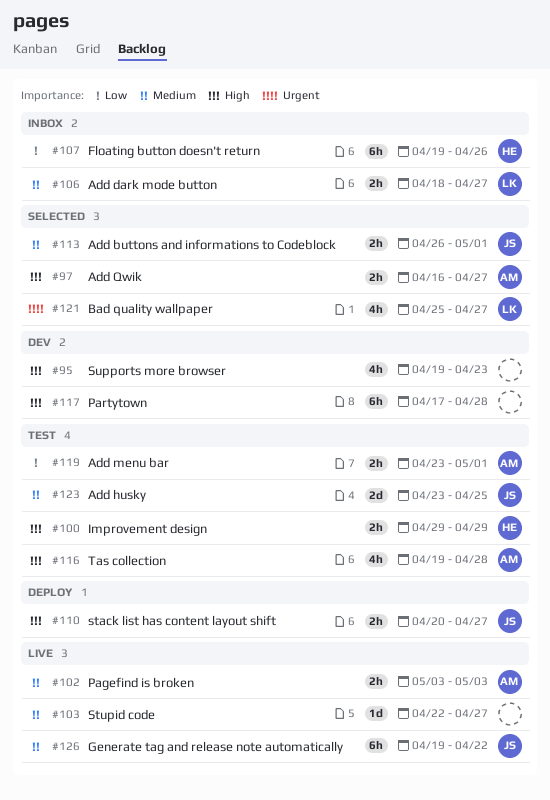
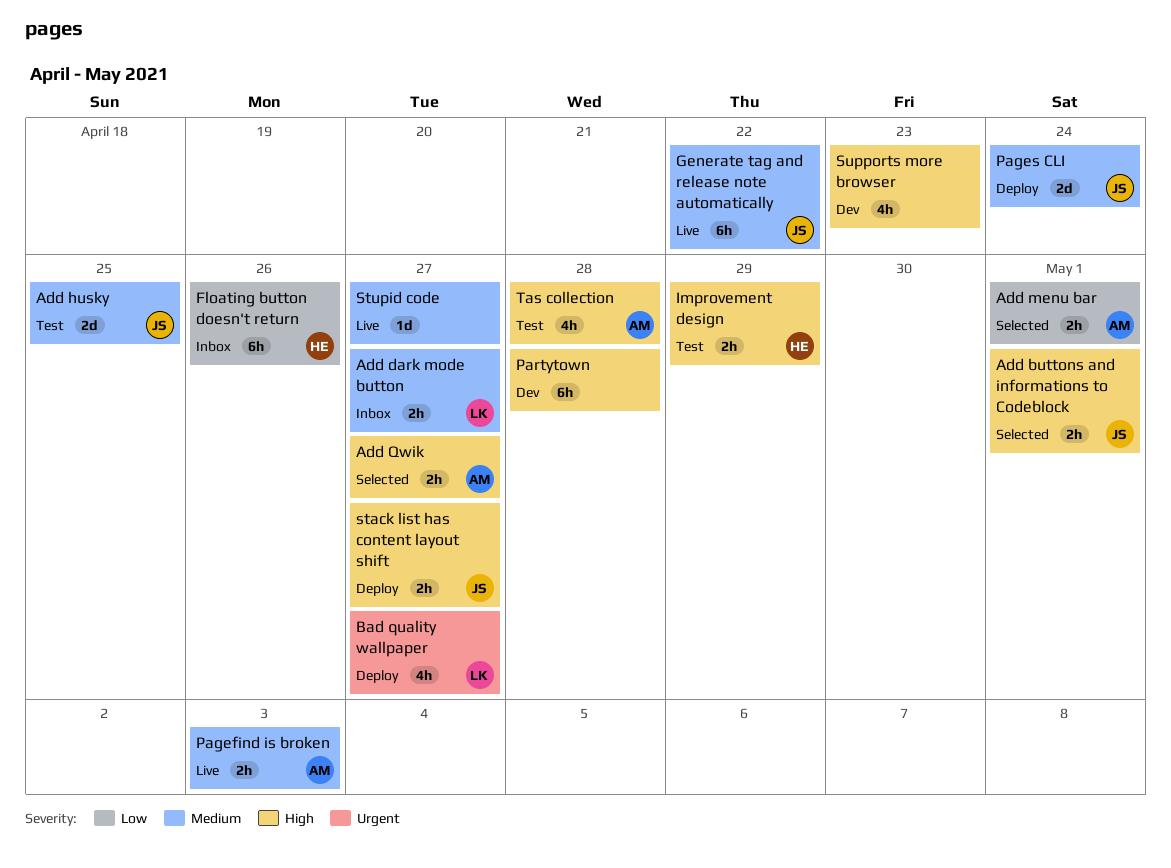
Add buttons and informations to Codeblock, priority: Medium -> High
Add menu bar, status: Test -> Selected
Bad quality wallpaper, status: Selected -> Deploy
Pages CLI: none -> present

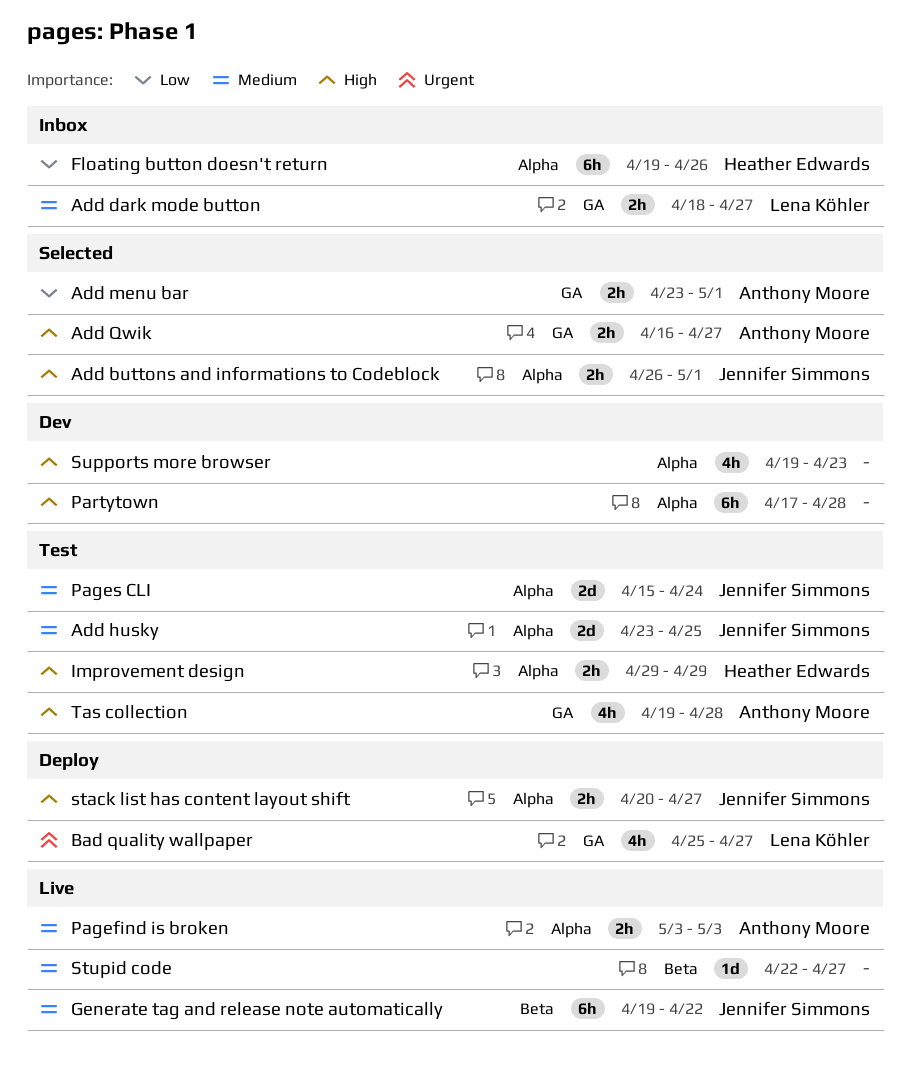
Pages CLI, status: Deploy -> Test

